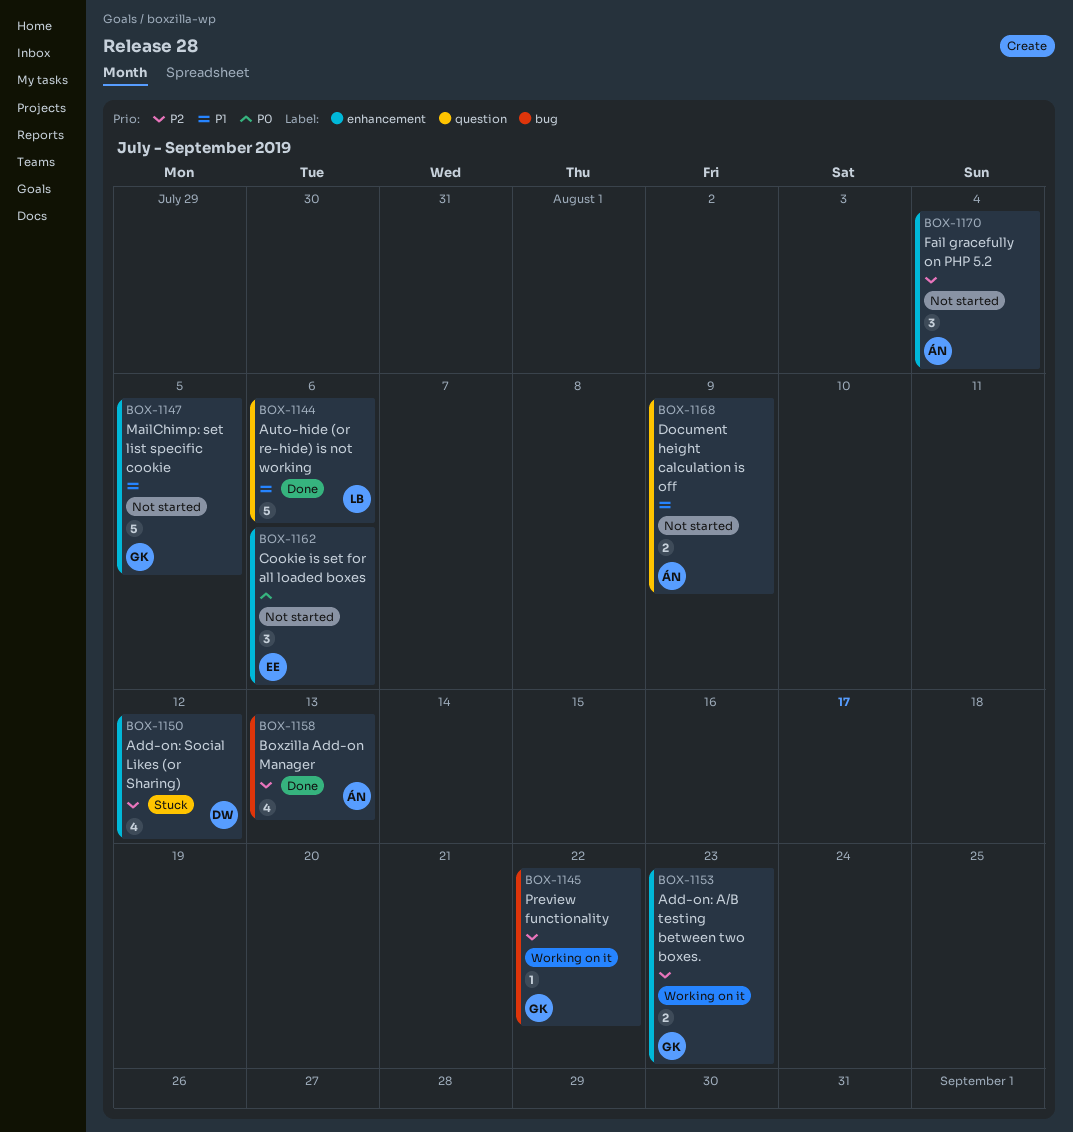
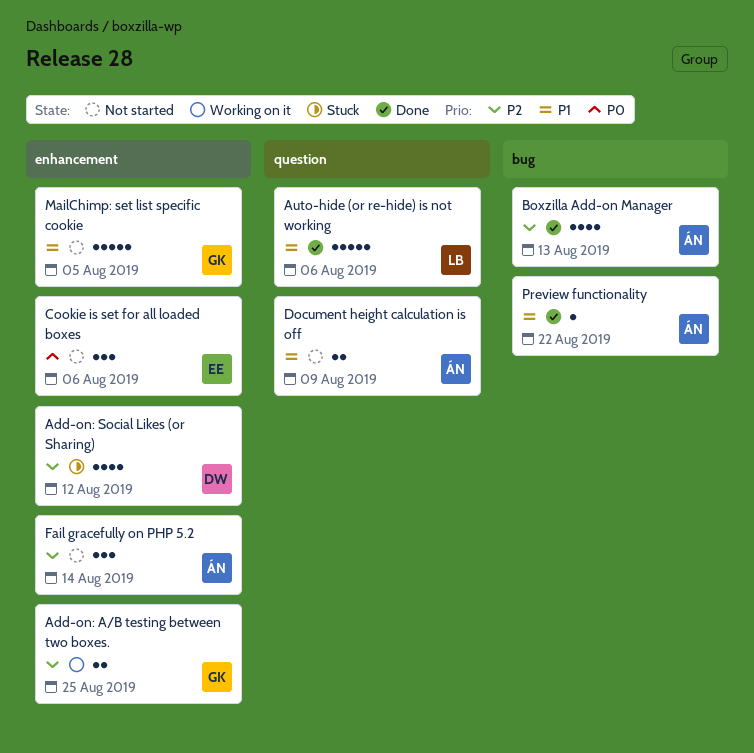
Add-on: A/B testing between two boxes., due: Aug 23 -> Aug 25
Fail gracefully on PHP 5.2, due: Aug 4 -> Aug 14
Preview functionality, status: Working on it -> Done
Preview functionality, owner: GK -> ÁN
Preview functionality, priority: P2 -> P1

